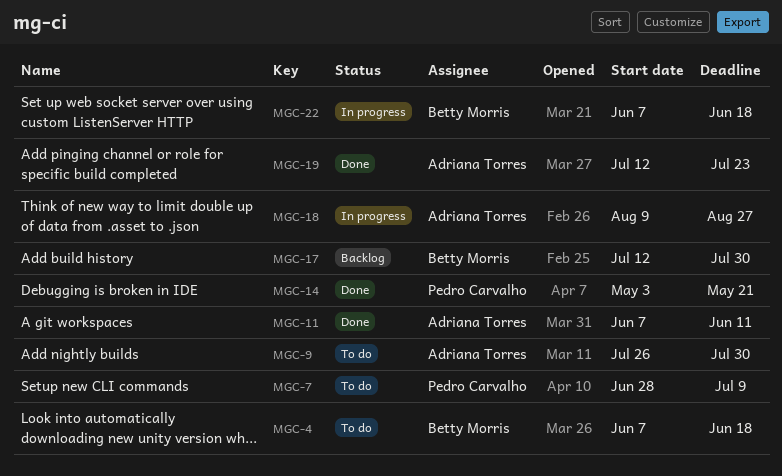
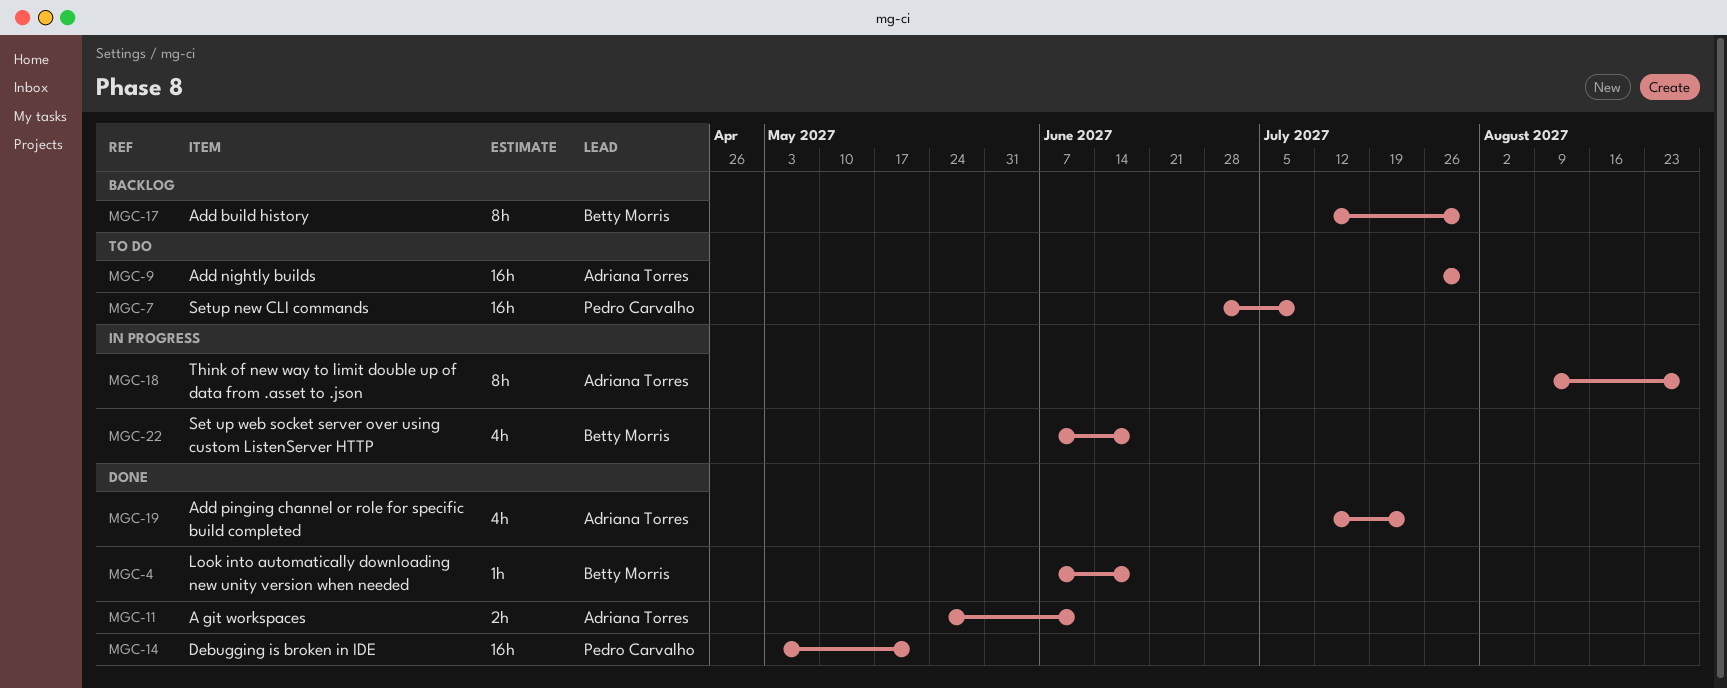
MGC-4, status: To do -> Done
MGC-11, start: Jun 7 -> May 24

